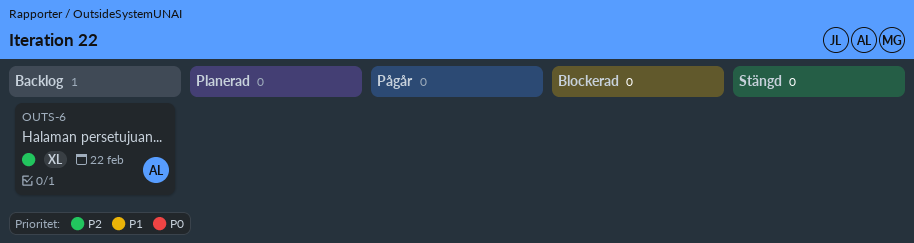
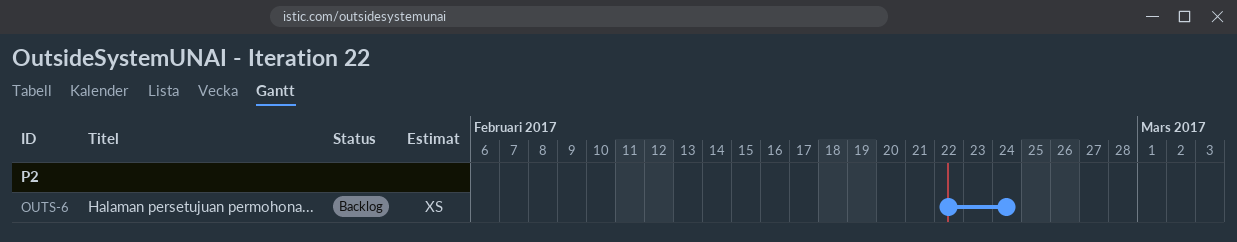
OUTS-6, estimate: XL -> XS
OUTS-6, due: Feb 22 -> Feb 24

